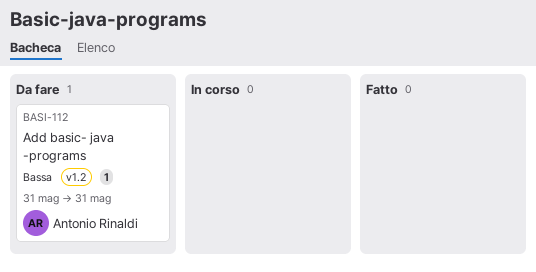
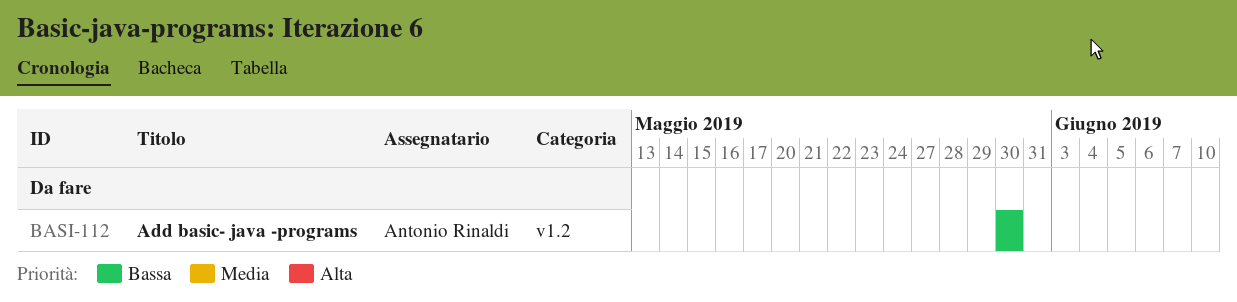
BASI-112, start: May 31 -> May 30
BASI-112, due: May 31 -> May 30

